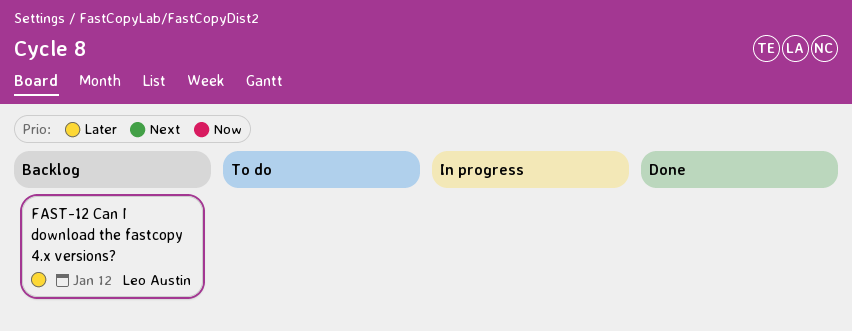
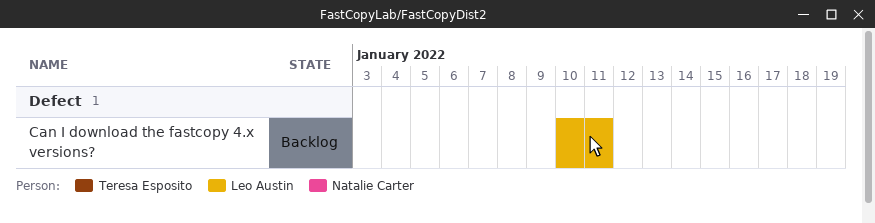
Can I download the fastcopy 4.x versions?, due: Jan 12 -> Jan 11

